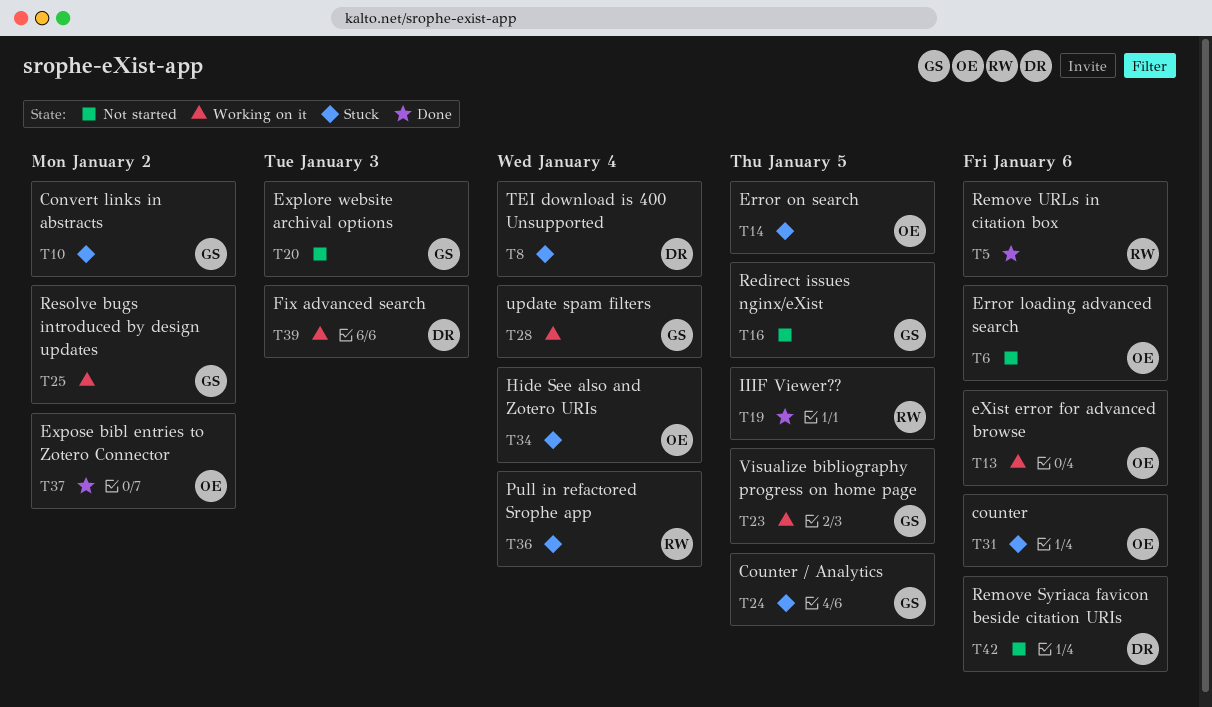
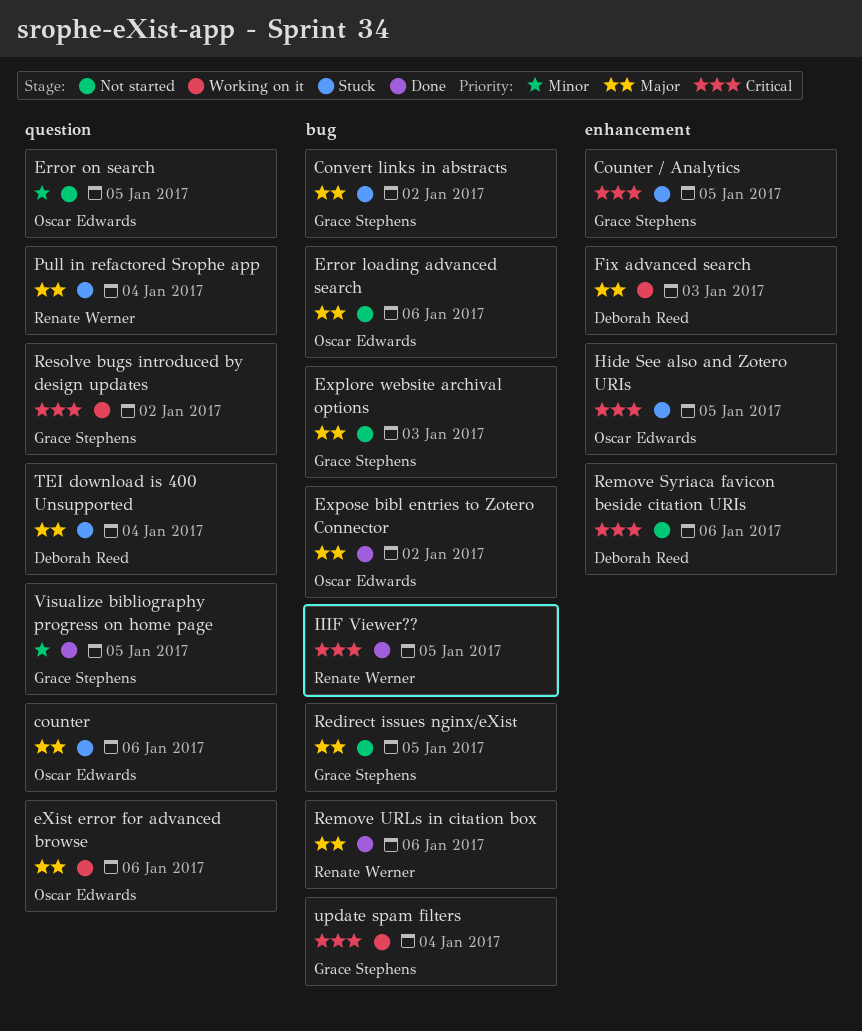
Error on search, status: Stuck -> Not started
Hide See also and Zotero URIs, due: Jan 4 -> Jan 5
Visualize bibliography progress on home page, status: Working on it -> Done

